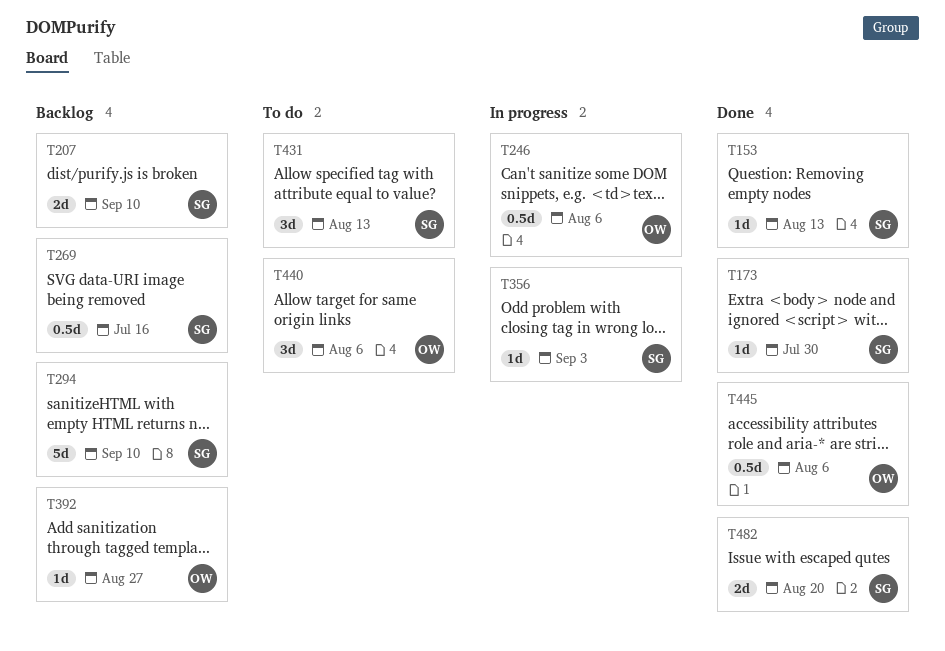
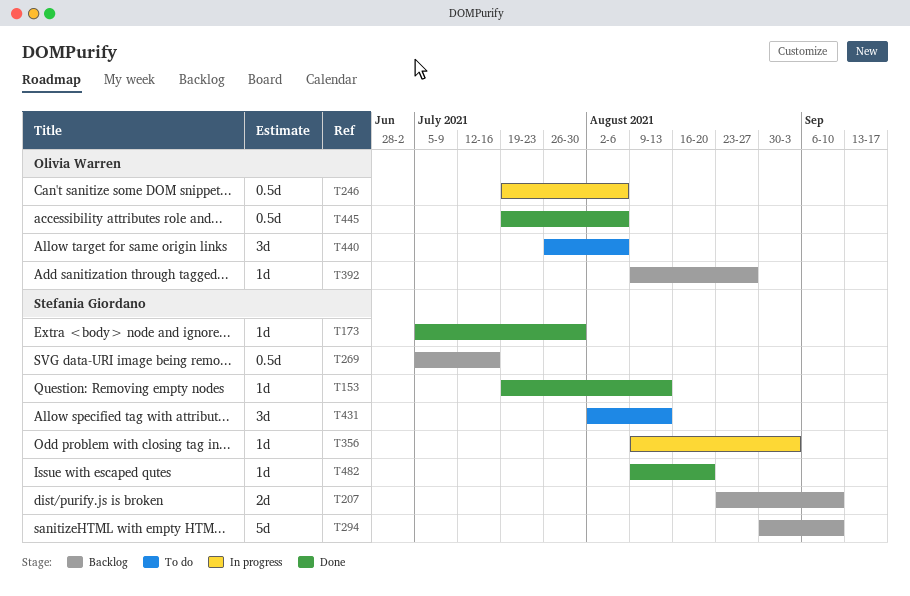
T482, estimate: 2d -> 1d

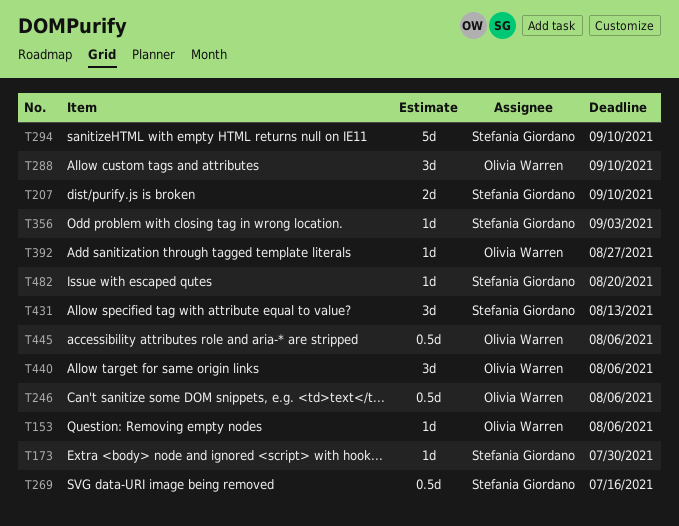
T153, owner: Stefania Giordano -> Olivia Warren
T153, due: Aug 13 -> Aug 6
T288: none -> present

